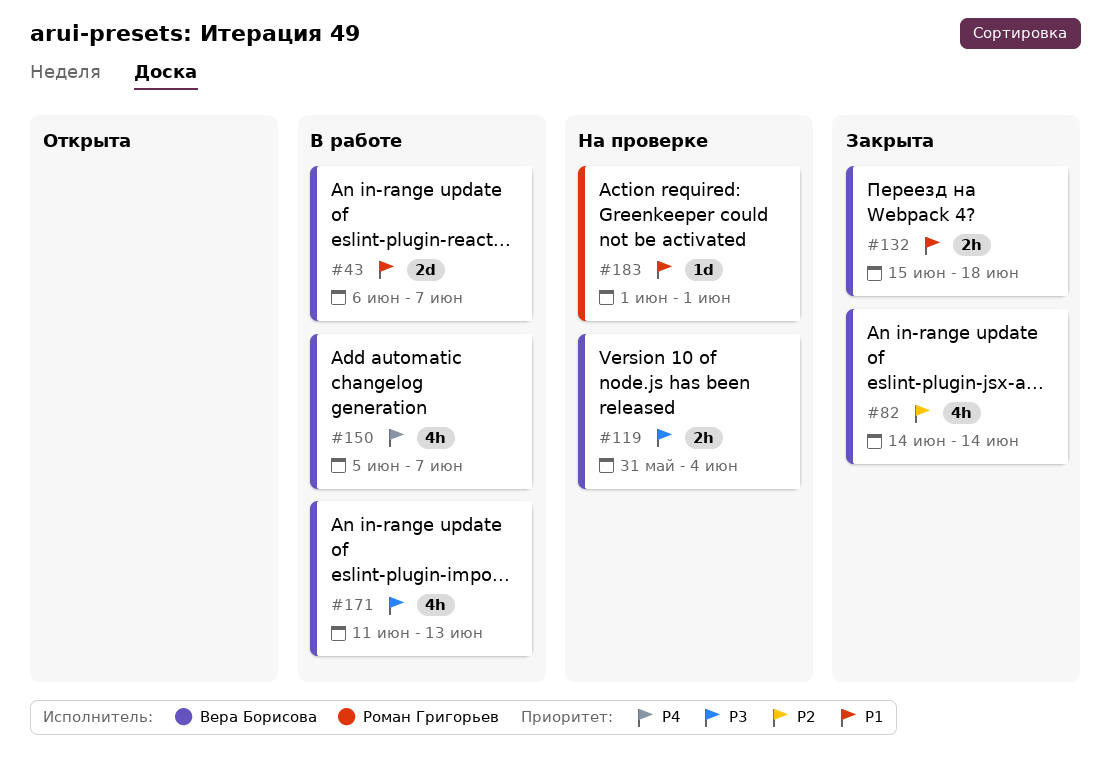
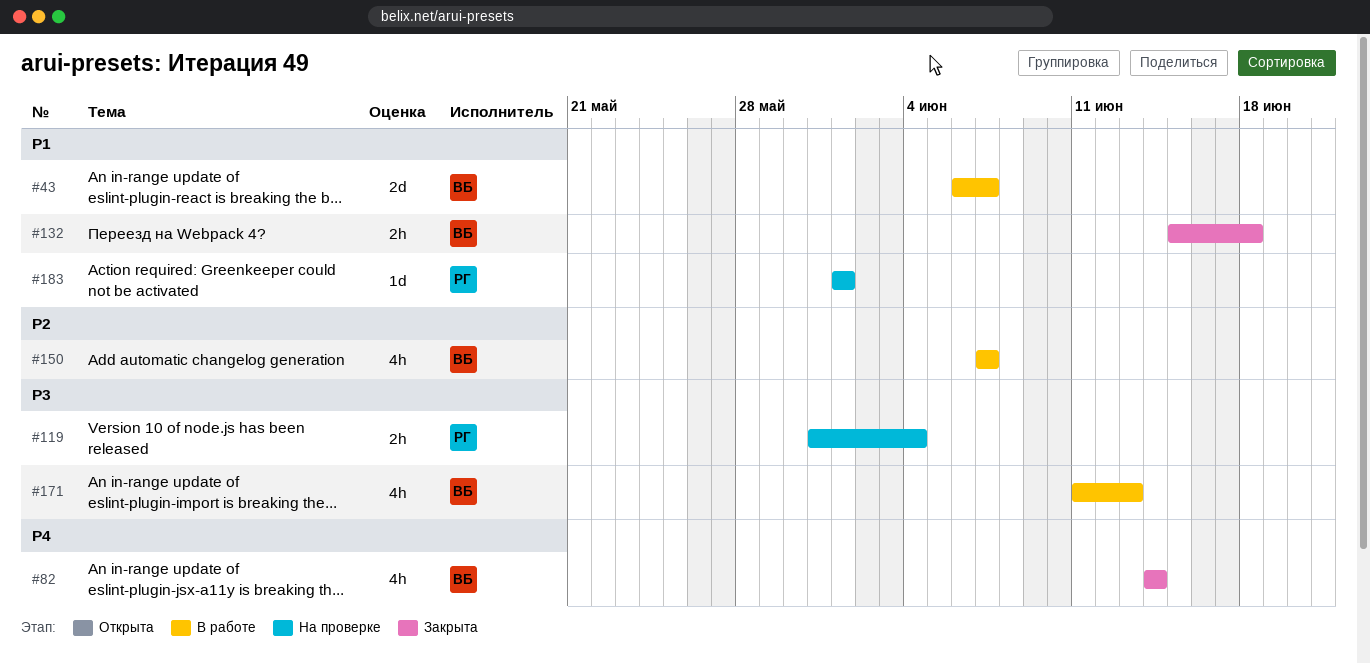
#82, priority: P2 -> P4
#119, owner: Вера Борисова -> Роман Григорьев
#150, priority: P4 -> P2
#150, start: Jun 5 -> Jun 7

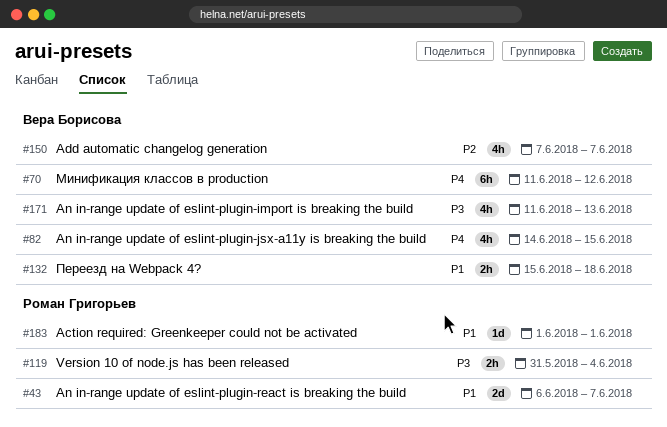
#43, owner: Вера Борисова -> Роман Григорьев
#70: none -> present
#82, due: Jun 14 -> Jun 15

